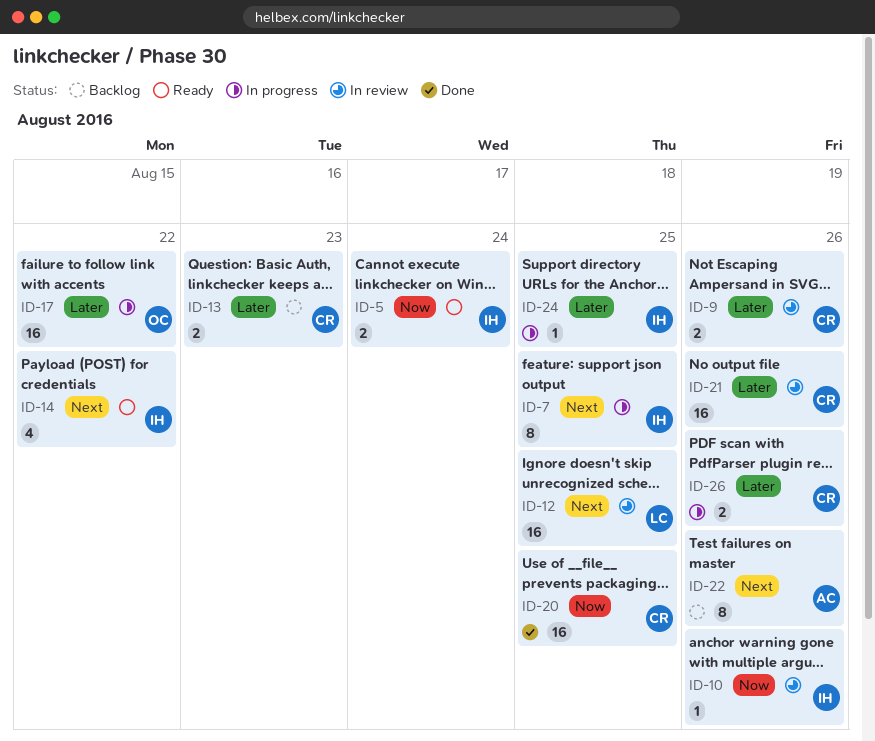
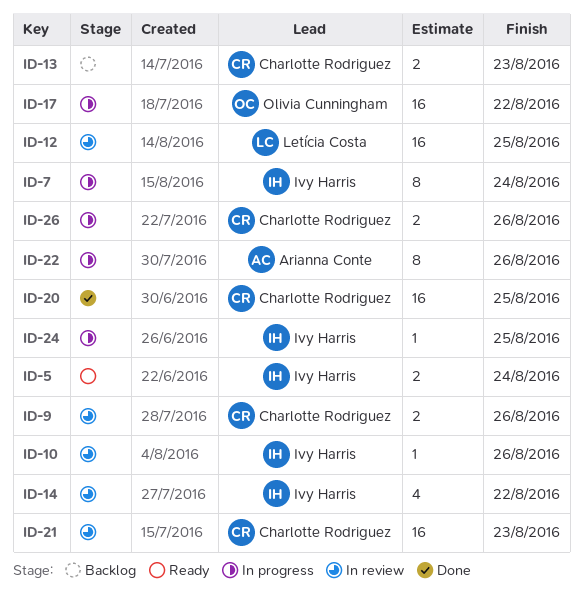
ID-7, due: Aug 25 -> Aug 24
ID-14, status: Ready -> In review
ID-21, due: Aug 26 -> Aug 23
ID-22, status: Backlog -> In progress

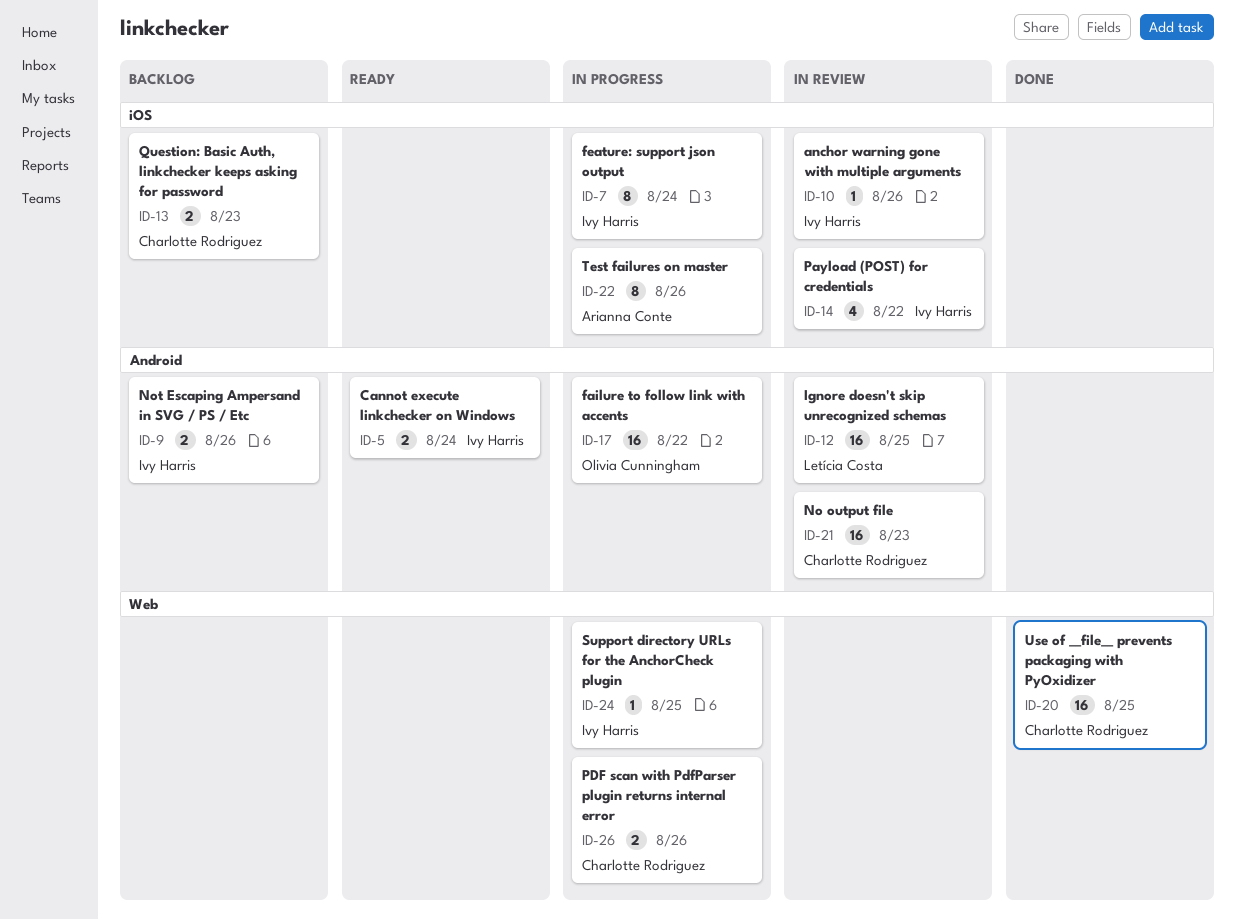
ID-9, status: In review -> Backlog
ID-9, owner: Charlotte Rodriguez -> Ivy Harris

